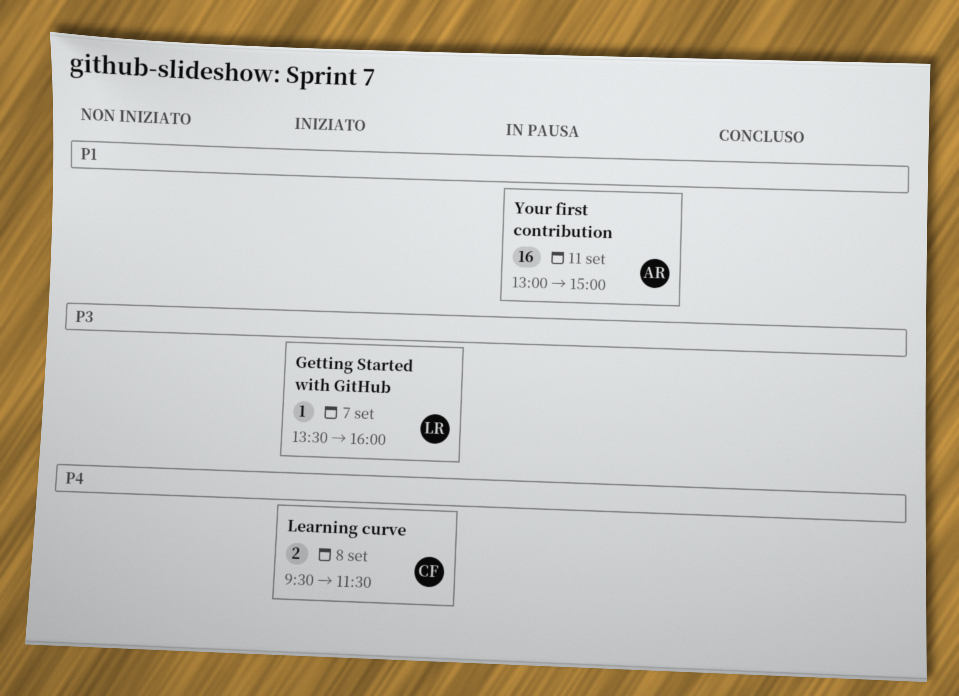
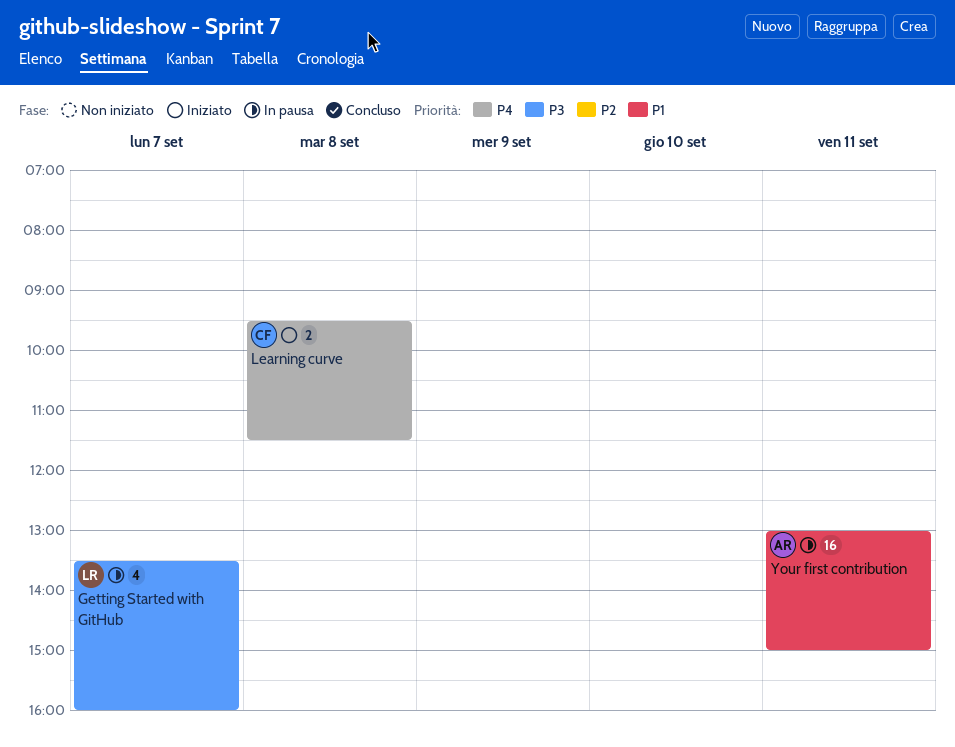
Getting Started with GitHub, status: Iniziato -> In pausa
Getting Started with GitHub, estimate: 1 -> 4

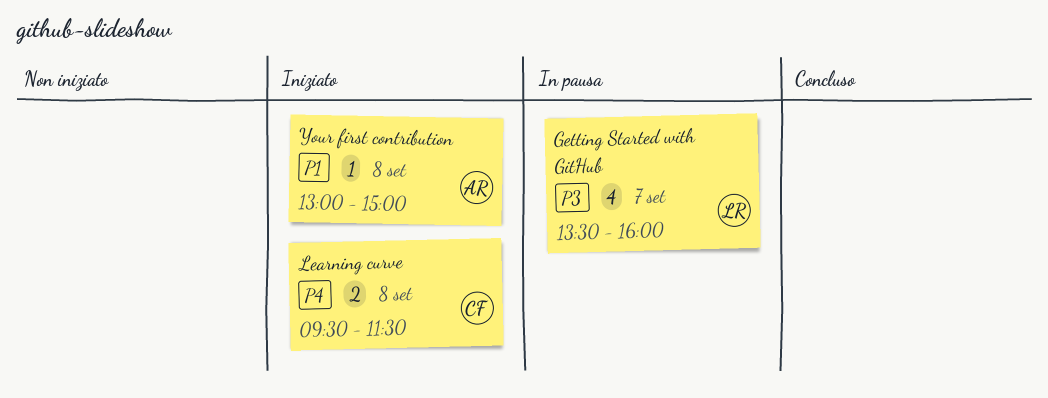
Your first contribution, status: In pausa -> Iniziato
Your first contribution, estimate: 16 -> 1
Your first contribution, day: Sep 11 -> Sep 8

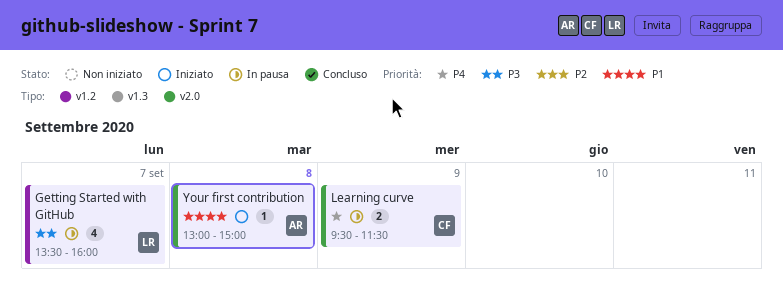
Learning curve, status: Iniziato -> In pausa
Learning curve, day: Sep 8 -> Sep 9

